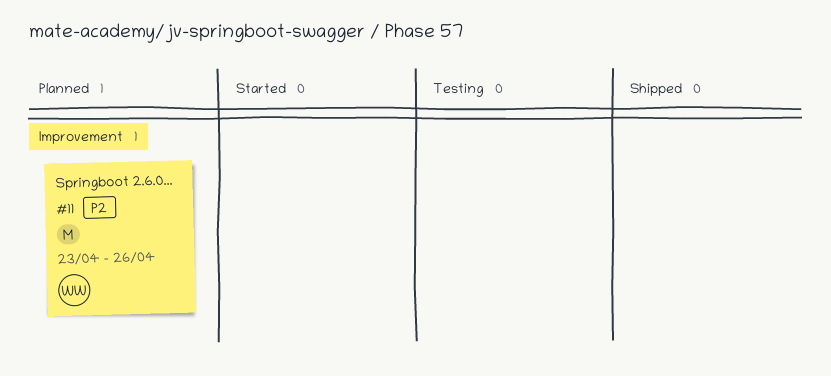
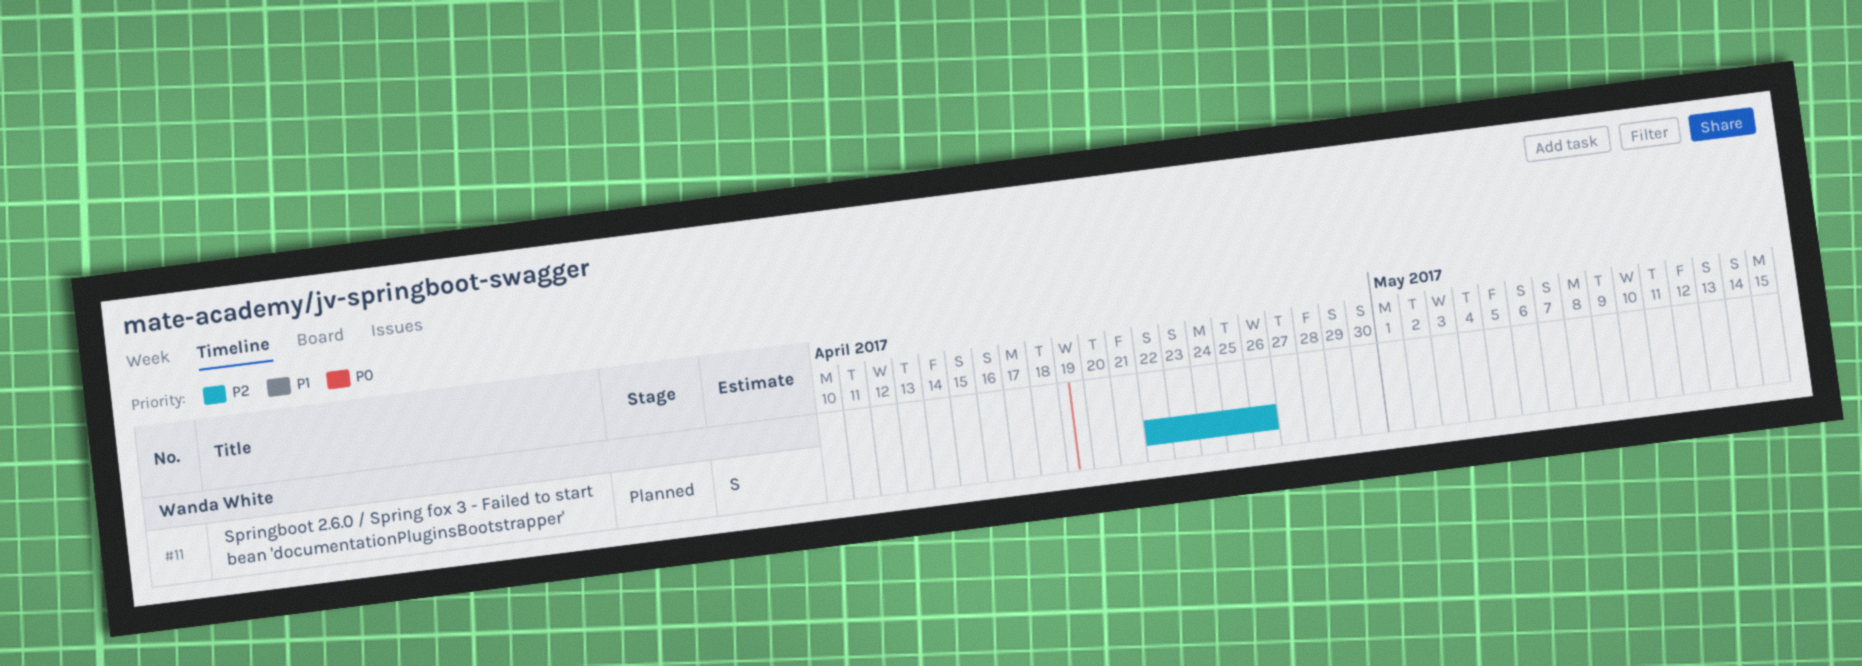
#11, estimate: M -> S
#11, start: Apr 23 -> Apr 22

